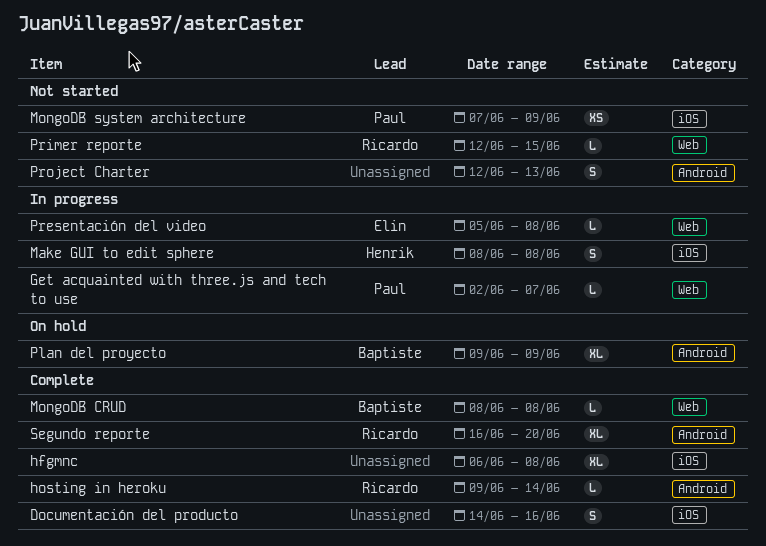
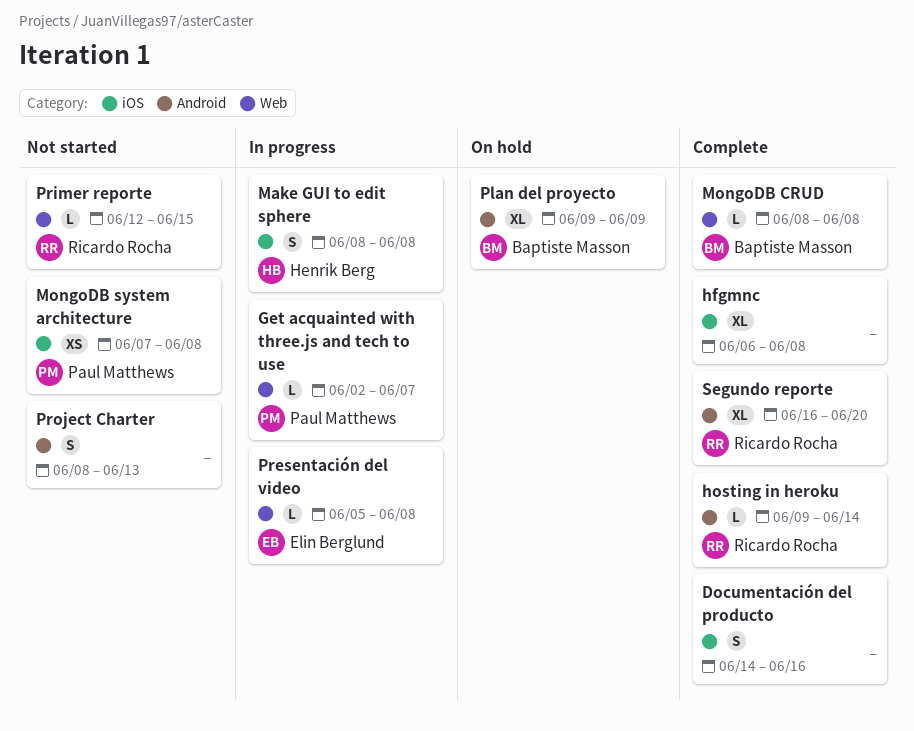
MongoDB system architecture, due: Jun 9 -> Jun 8
Project Charter, start: Jun 12 -> Jun 8

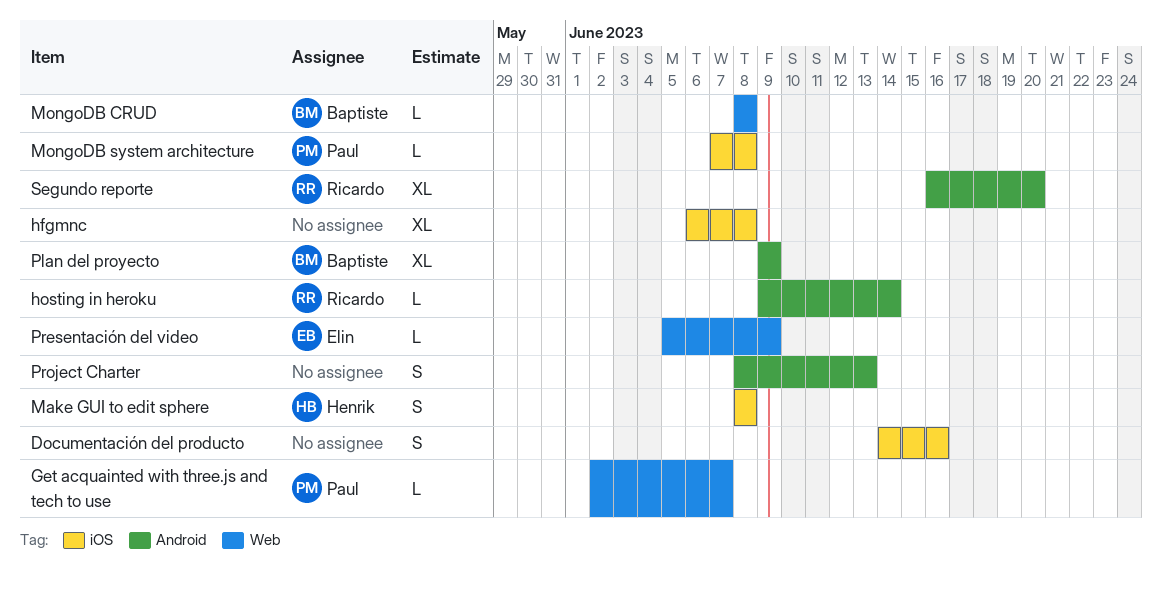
MongoDB system architecture, estimate: XS -> L
Presentación del video, due: Jun 8 -> Jun 9
Primer reporte: present -> none

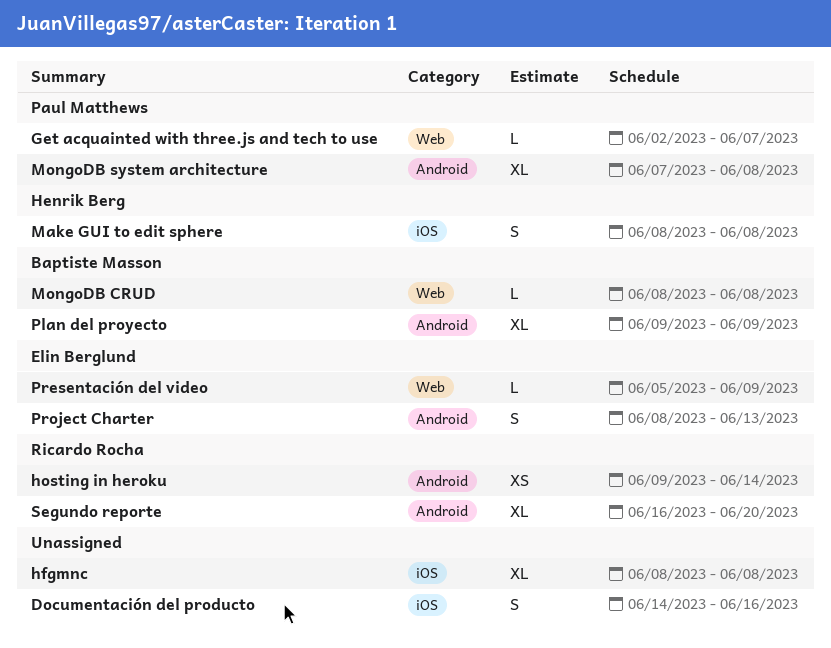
hfgmnc, start: Jun 6 -> Jun 8
hosting in heroku, estimate: L -> XS
MongoDB system architecture, label: iOS -> Android
MongoDB system architecture, estimate: L -> XL
Project Charter, owner: none -> Elin Berglund

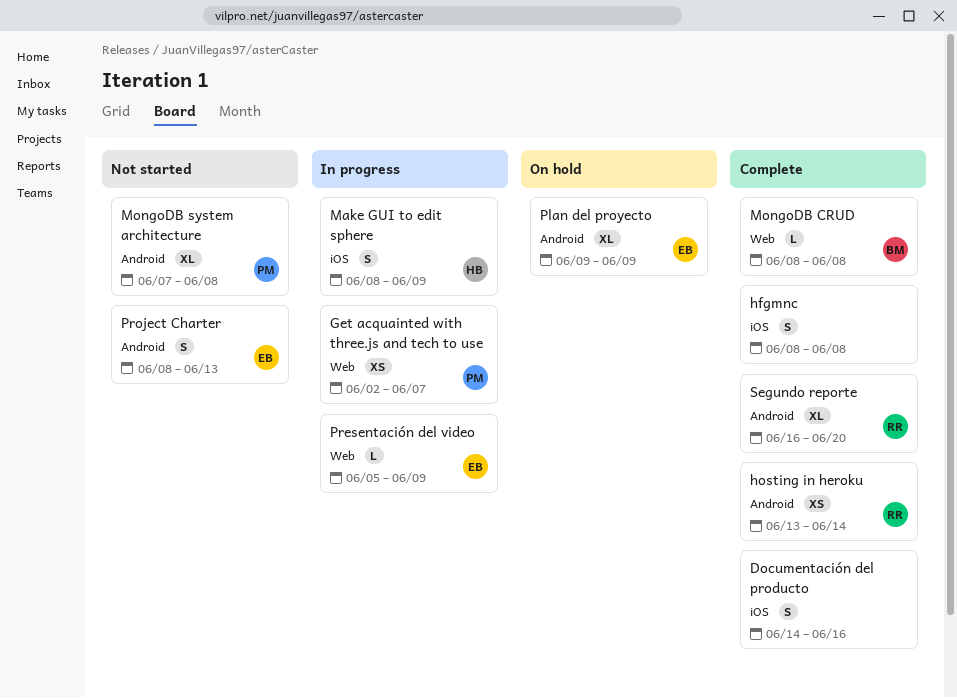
Get acquainted with three.js and tech to use, estimate: L -> XS
hfgmnc, estimate: XL -> S
hosting in heroku, start: Jun 9 -> Jun 13
Make GUI to edit sphere, due: Jun 8 -> Jun 9
Plan del proyecto, owner: Baptiste Masson -> Elin Berglund

